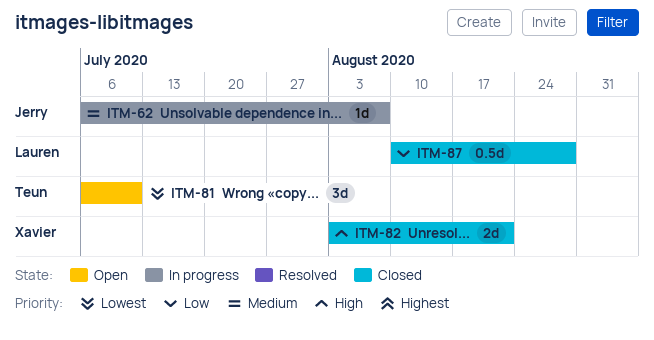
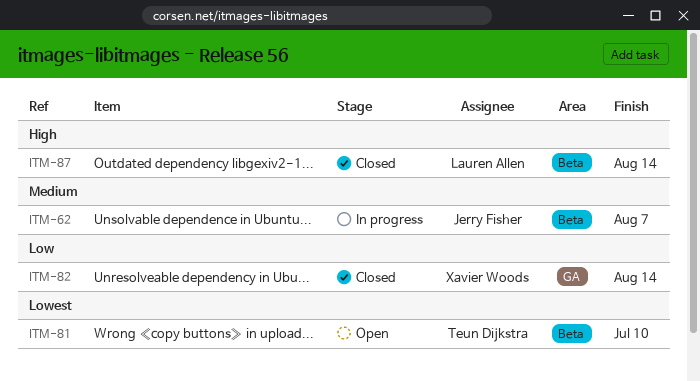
ITM-82, priority: High -> Low
ITM-82, due: Aug 21 -> Aug 14
ITM-87, priority: Low -> High
ITM-87, due: Aug 28 -> Aug 14

